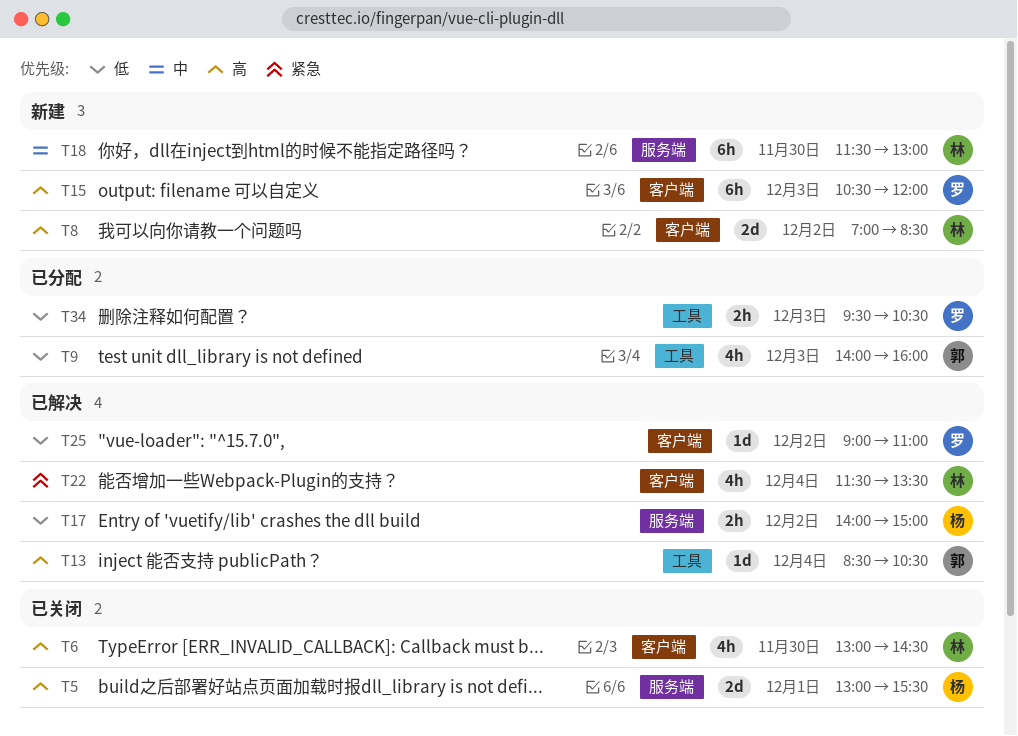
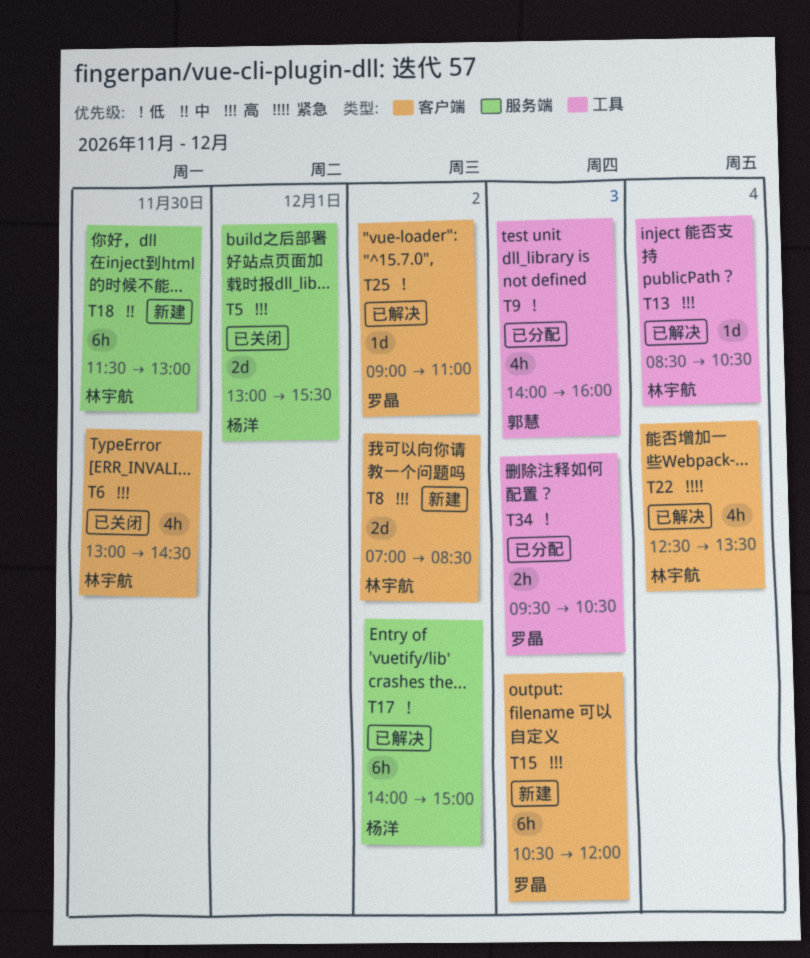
T13, owner: 郭慧 -> 林宇航
T17, estimate: 2h -> 6h
T22, begins: 11:30 -> 12:30

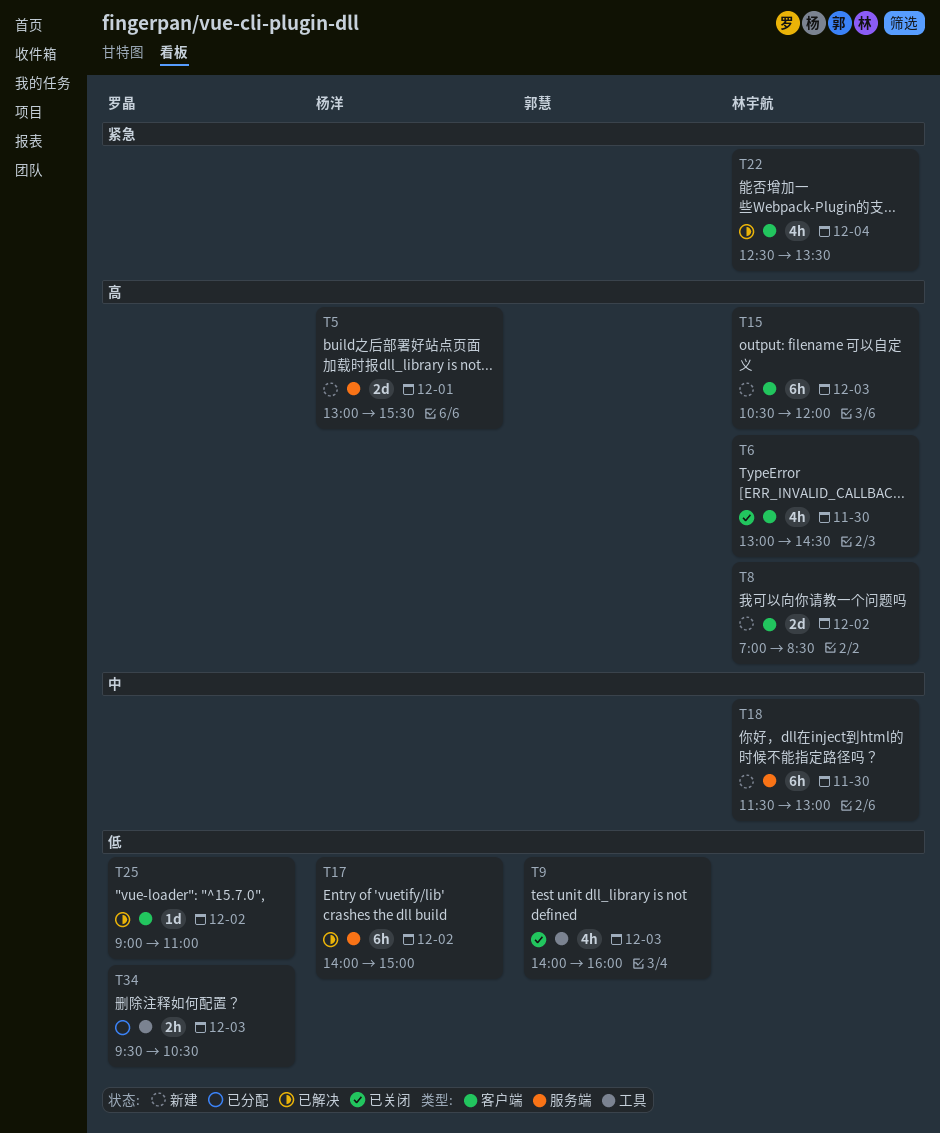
T5, status: 已关闭 -> 新建
T9, status: 已分配 -> 已关闭
T13: present -> none
T15, owner: 罗晶 -> 林宇航

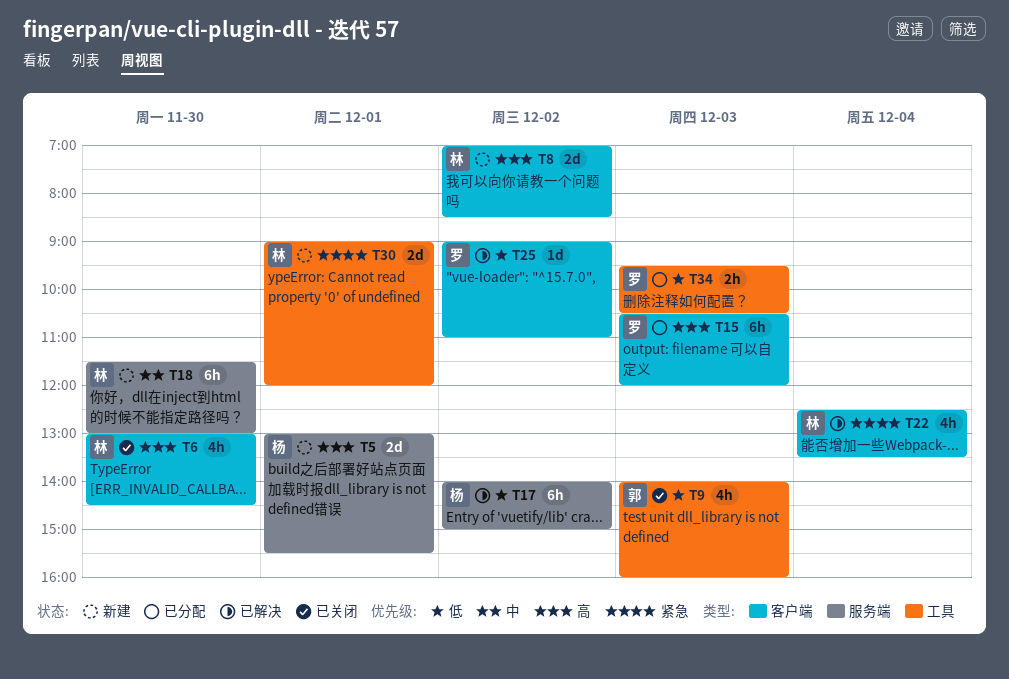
T15, status: 新建 -> 已分配
T15, owner: 林宇航 -> 罗晶
T30: none -> present

